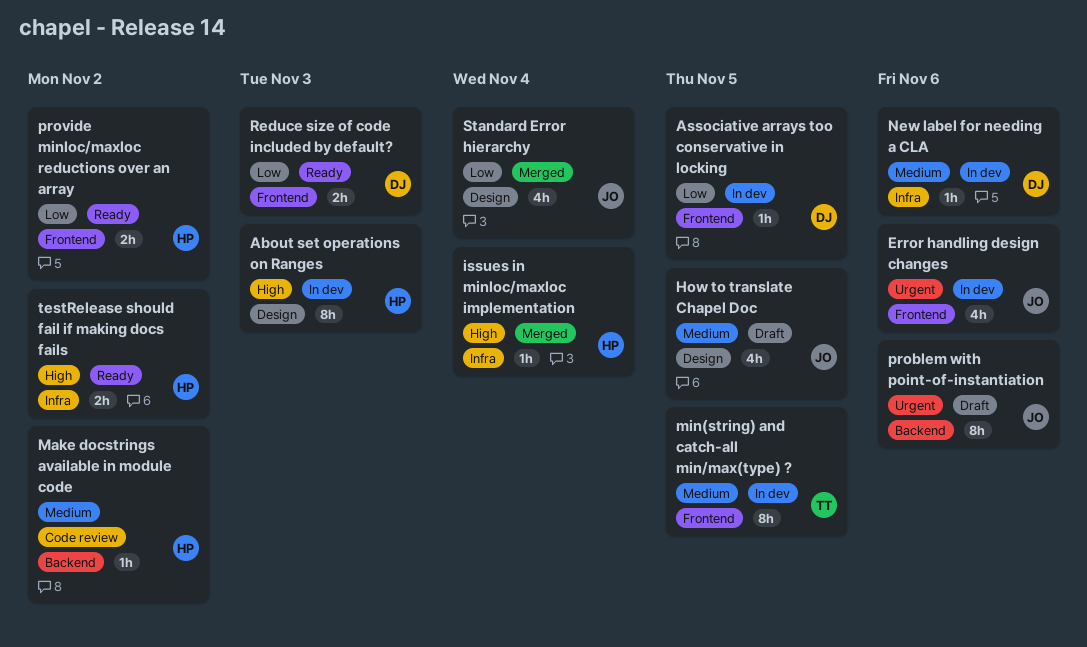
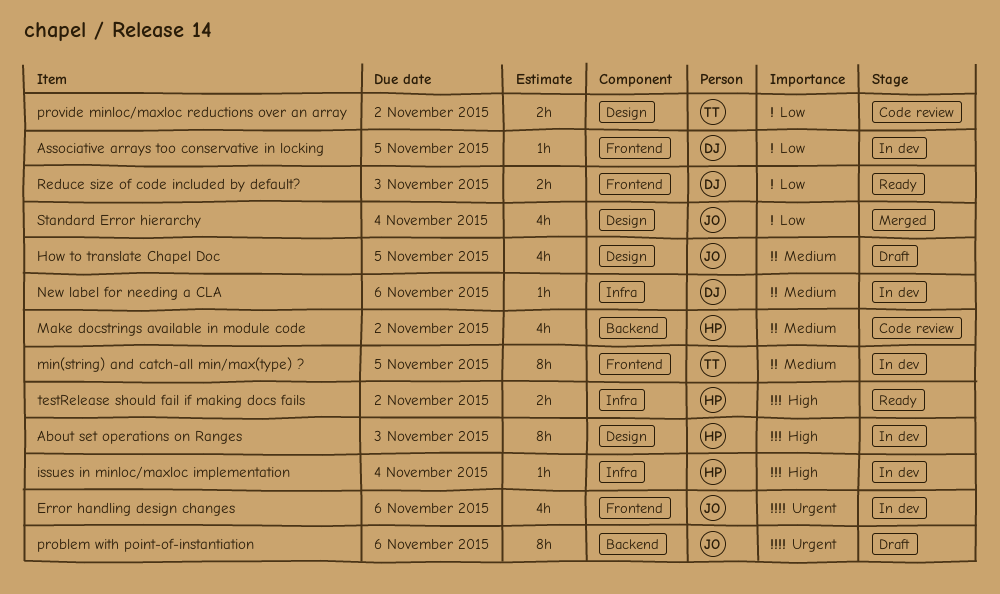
issues in minloc/maxloc implementation, status: Merged -> In dev
Make docstrings available in module code, estimate: 1h -> 4h
provide minloc/maxloc reductions over an array, status: Ready -> Code review
provide minloc/maxloc reductions over an array, owner: HP -> TT
provide minloc/maxloc reductions over an array, label: Frontend -> Design

